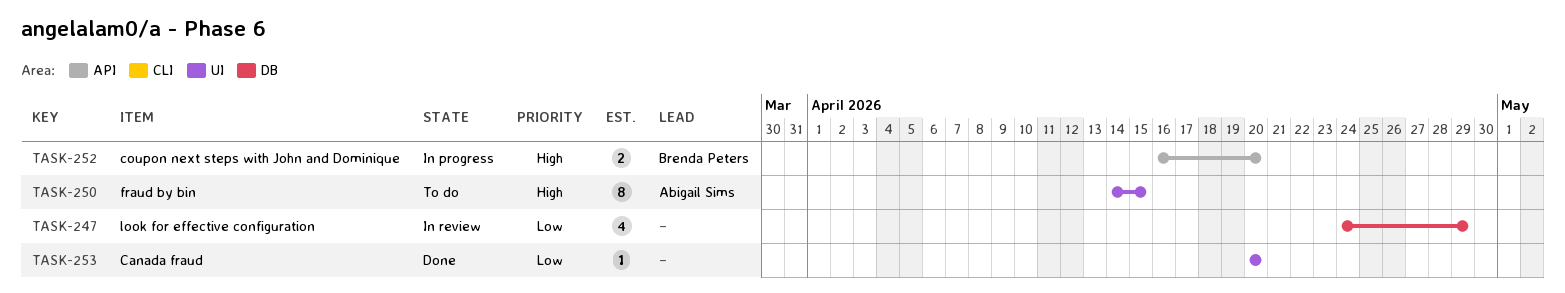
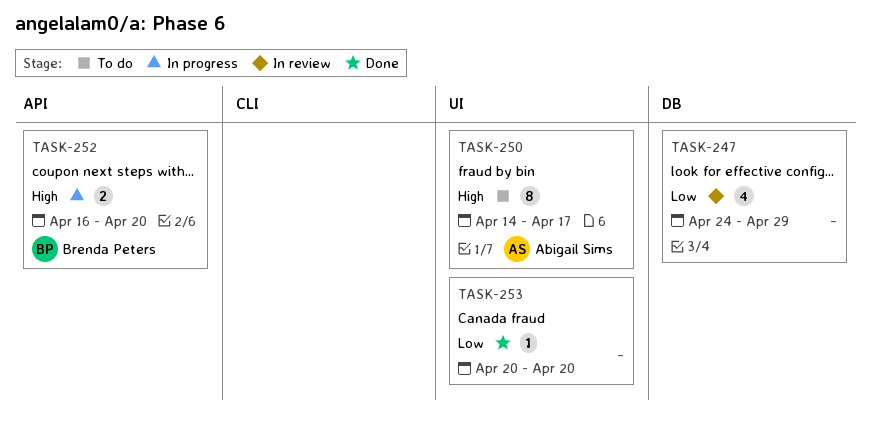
TASK-250, due: Apr 15 -> Apr 17

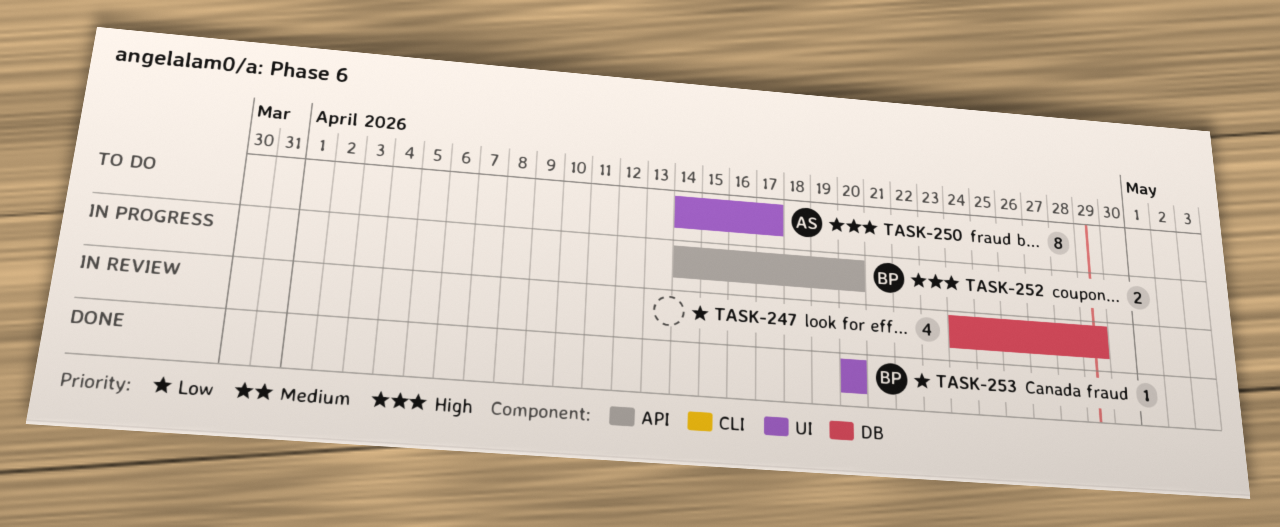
TASK-252, start: Apr 16 -> Apr 14
TASK-253, owner: none -> Brenda Peters

